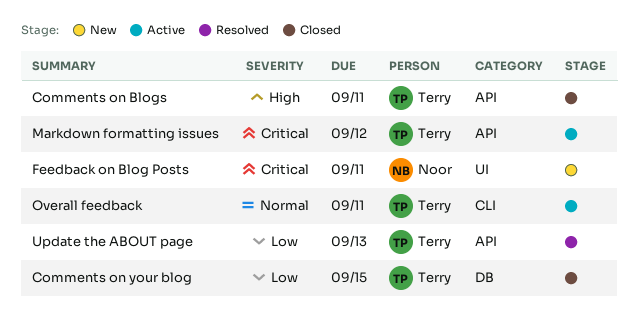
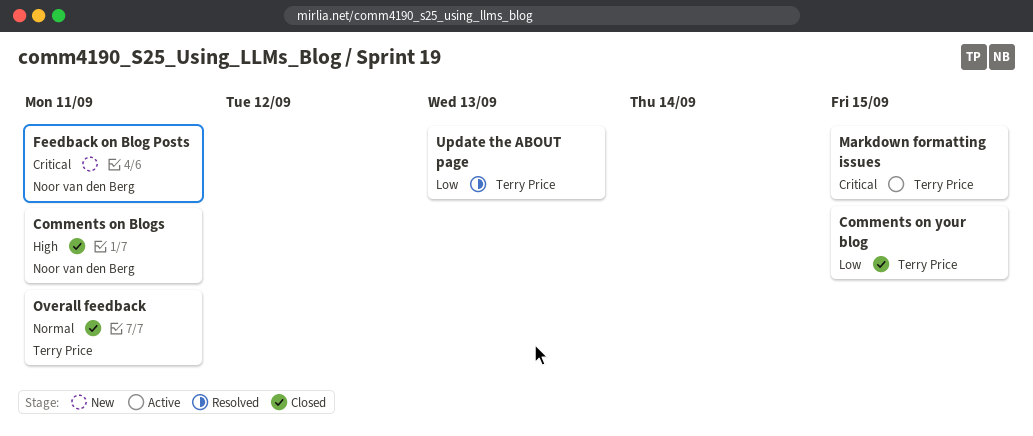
Comments on Blogs, owner: Terry Price -> Noor van den Berg
Markdown formatting issues, due: Sep 12 -> Sep 15
Overall feedback, status: Active -> Closed

